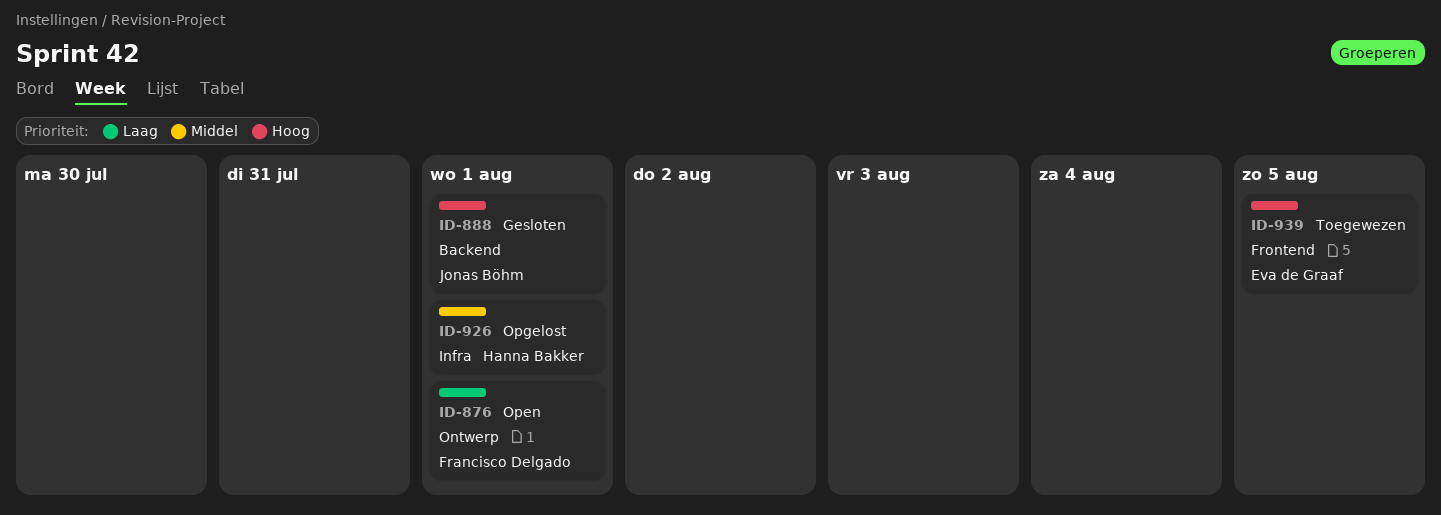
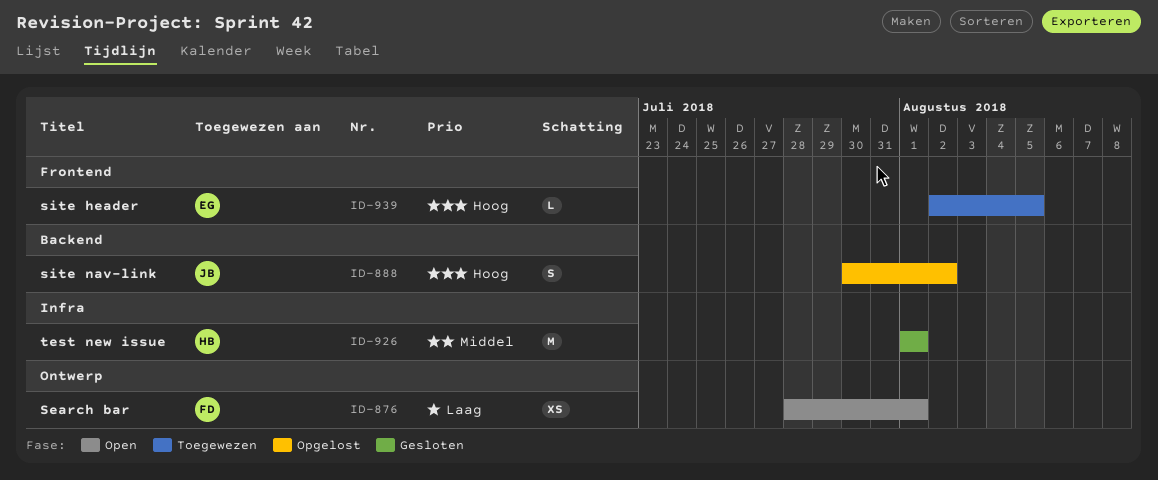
ID-888, status: Gesloten -> Opgelost
ID-888, due: Aug 1 -> Aug 2
ID-926, status: Opgelost -> Gesloten

